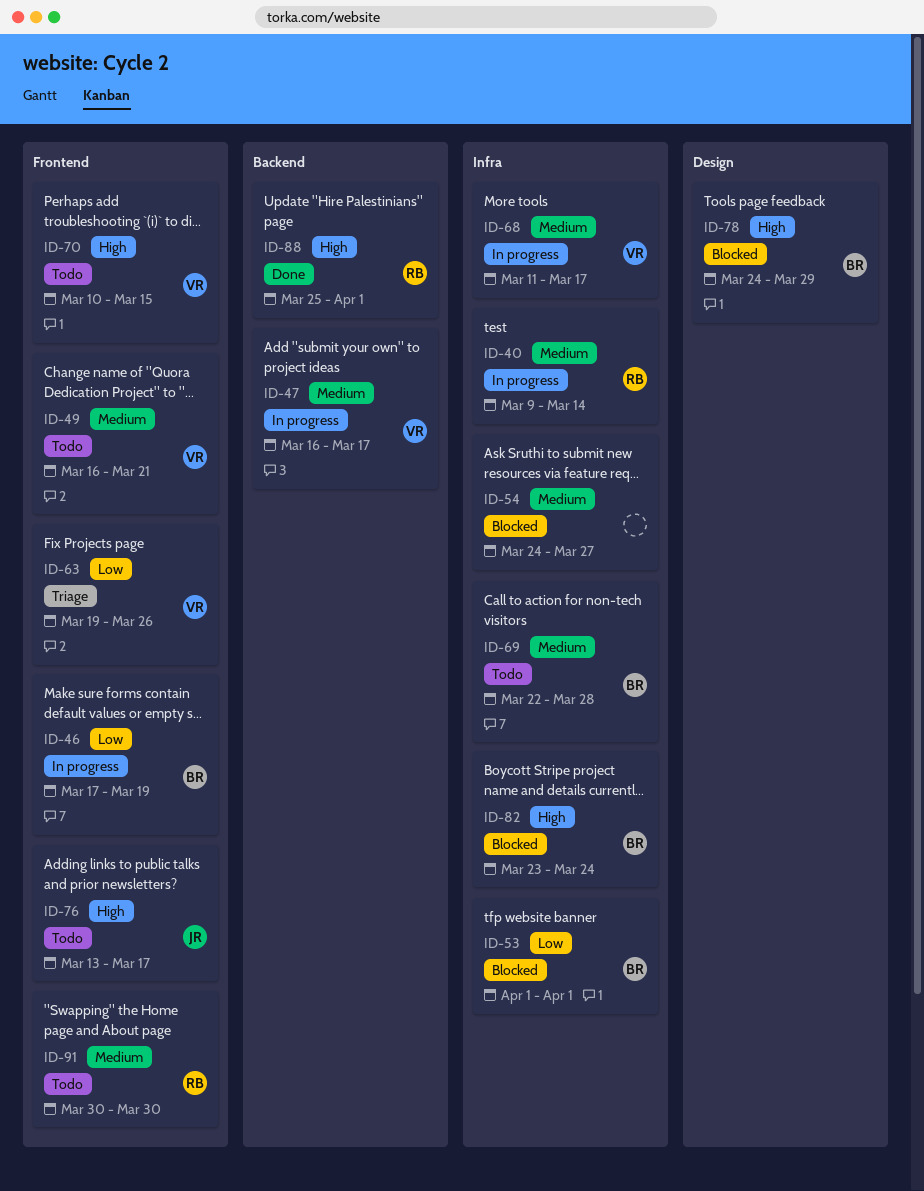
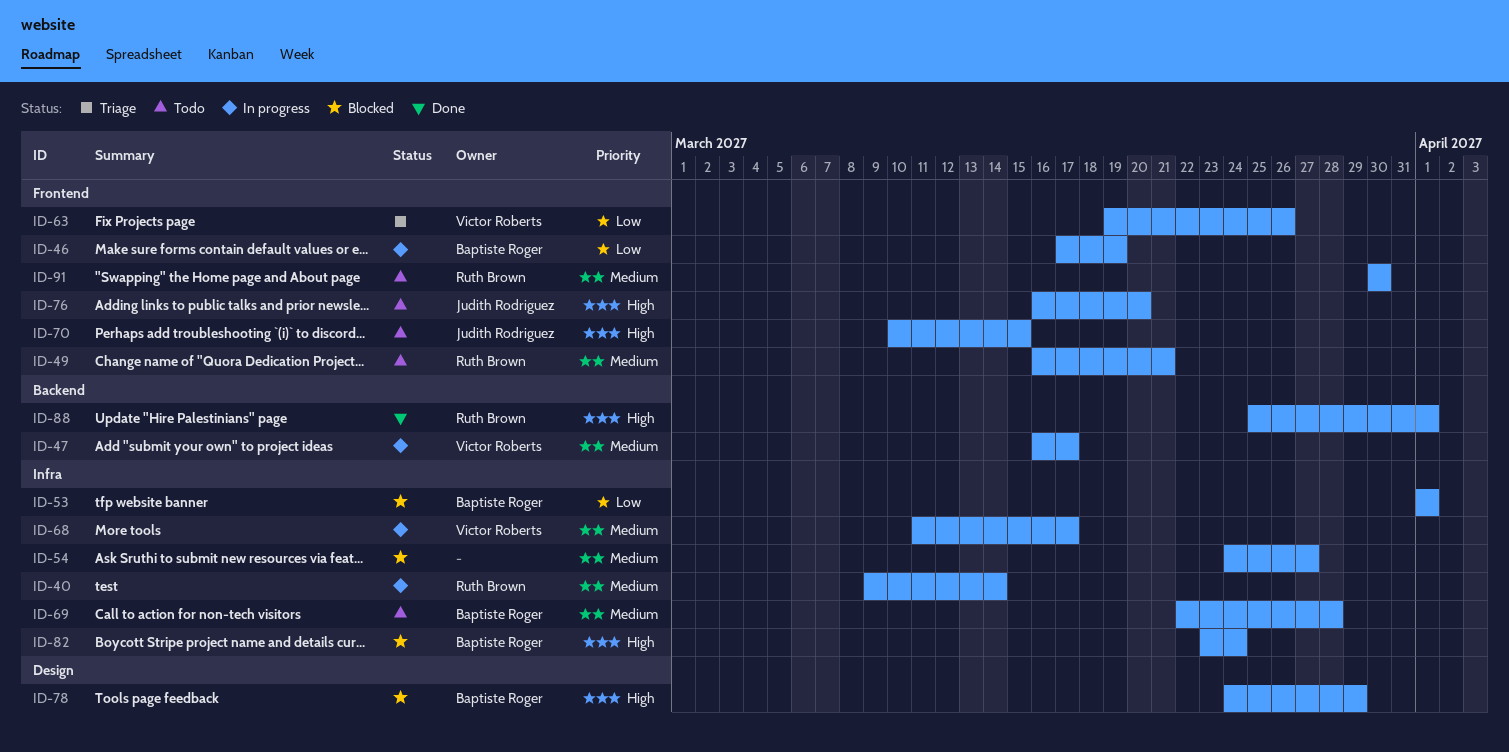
ID-49, owner: Victor Roberts -> Ruth Brown
ID-70, owner: Victor Roberts -> Judith Rodriguez
ID-76, start: Mar 13 -> Mar 16
ID-76, due: Mar 17 -> Mar 20

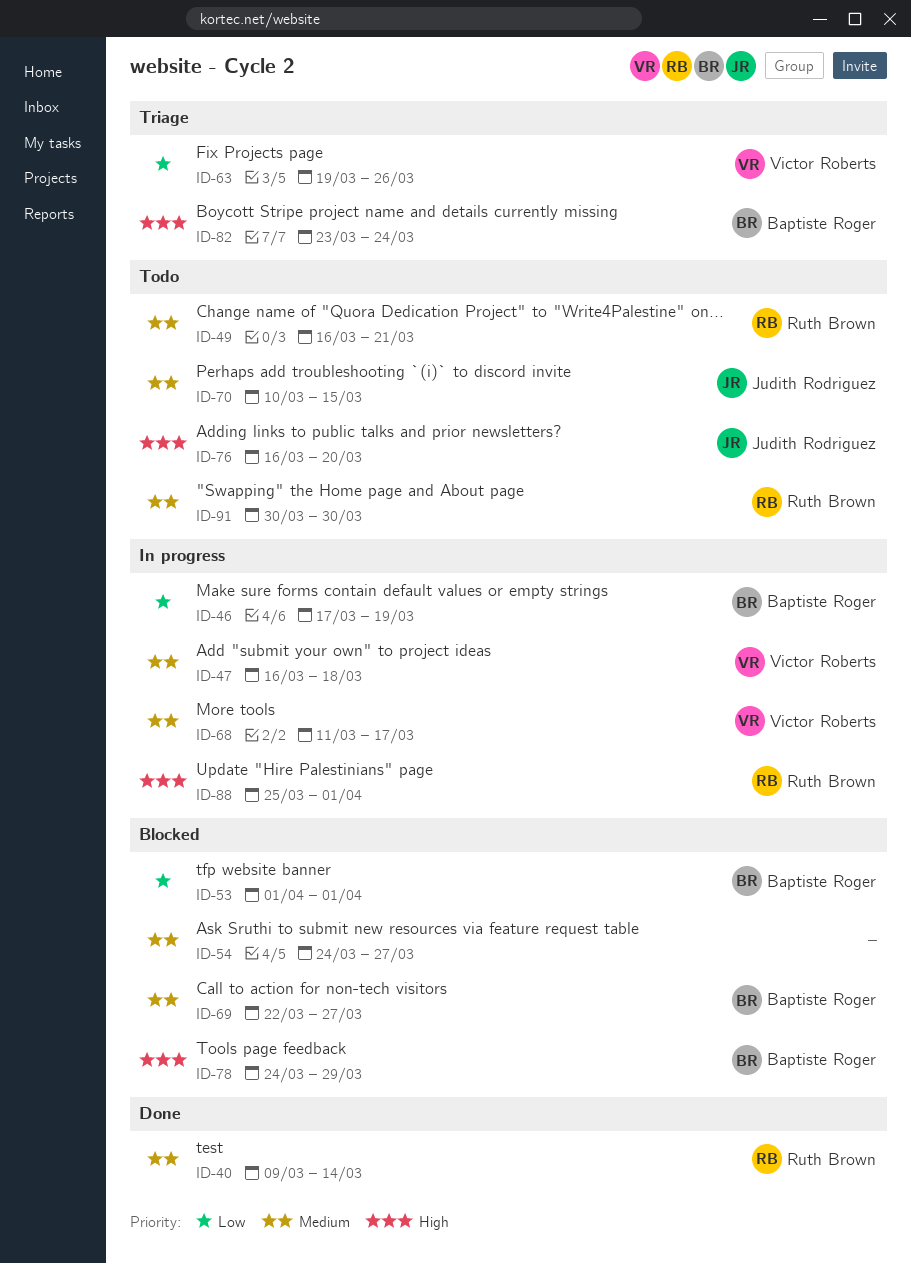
ID-40, status: In progress -> Done
ID-47, due: Mar 17 -> Mar 18
ID-69, status: Todo -> Blocked
ID-69, due: Mar 28 -> Mar 27
ID-70, priority: High -> Medium
ID-82, status: Blocked -> Triage
ID-88, status: Done -> In progress

